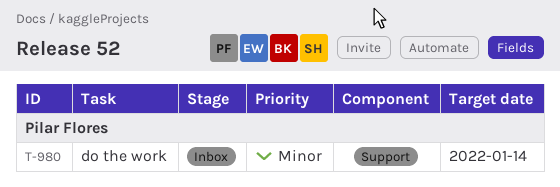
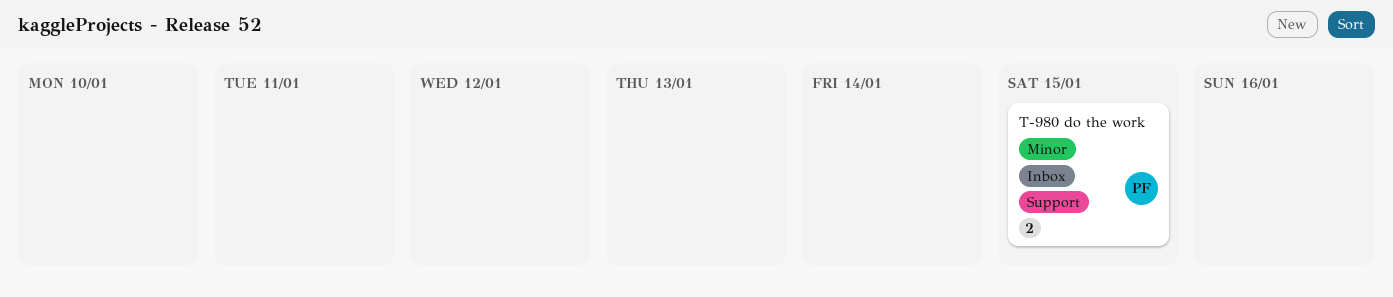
T-980, due: Jan 14 -> Jan 15

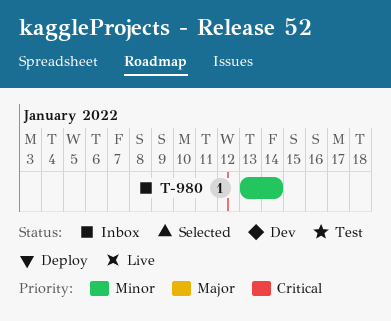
T-980, estimate: 2 -> 1
T-980, due: Jan 15 -> Jan 14

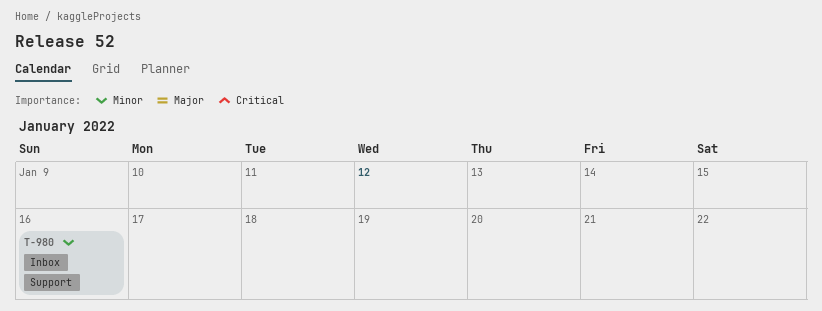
T-980, due: Jan 14 -> Jan 16

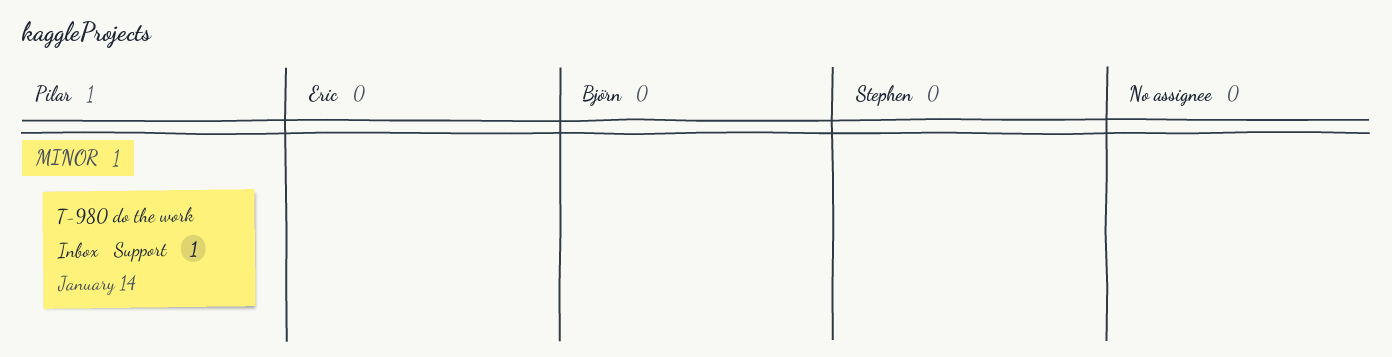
T-980, due: Jan 16 -> Jan 14

